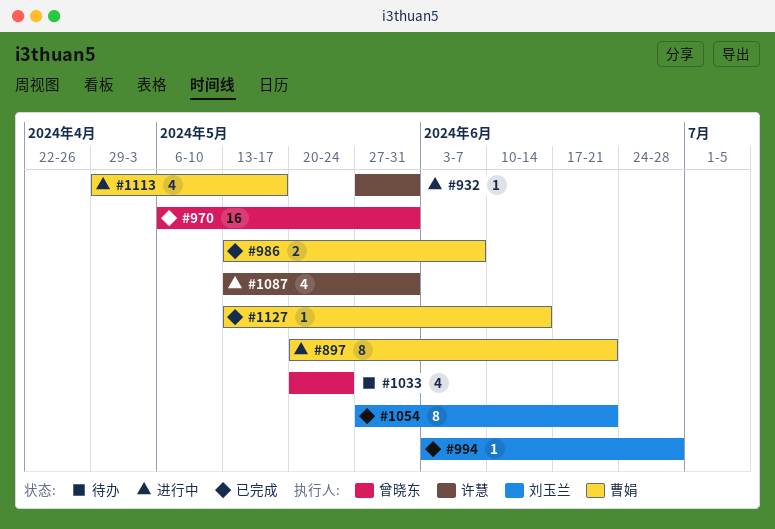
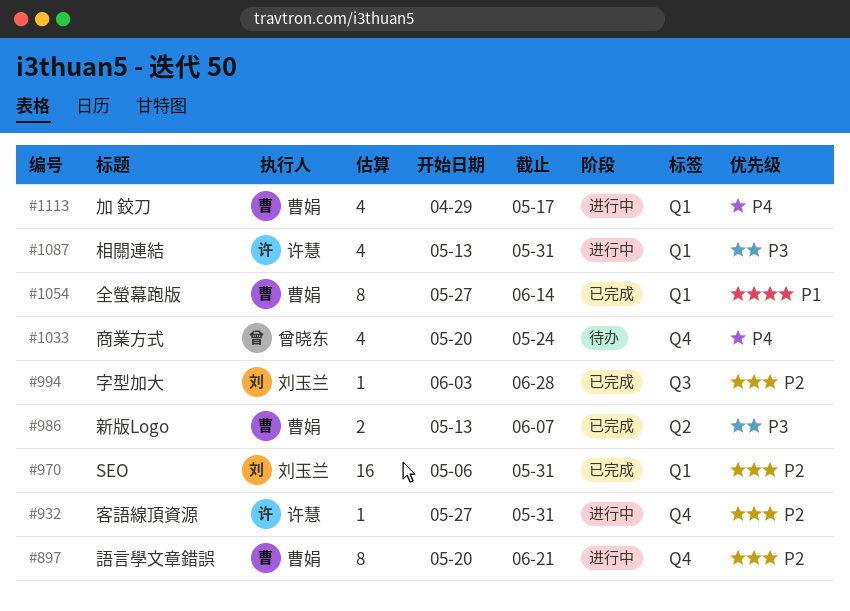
#970, owner: 曾晓东 -> 刘玉兰
#1054, owner: 刘玉兰 -> 曹娟
#1054, due: Jun 21 -> Jun 14
#1127: present -> none

